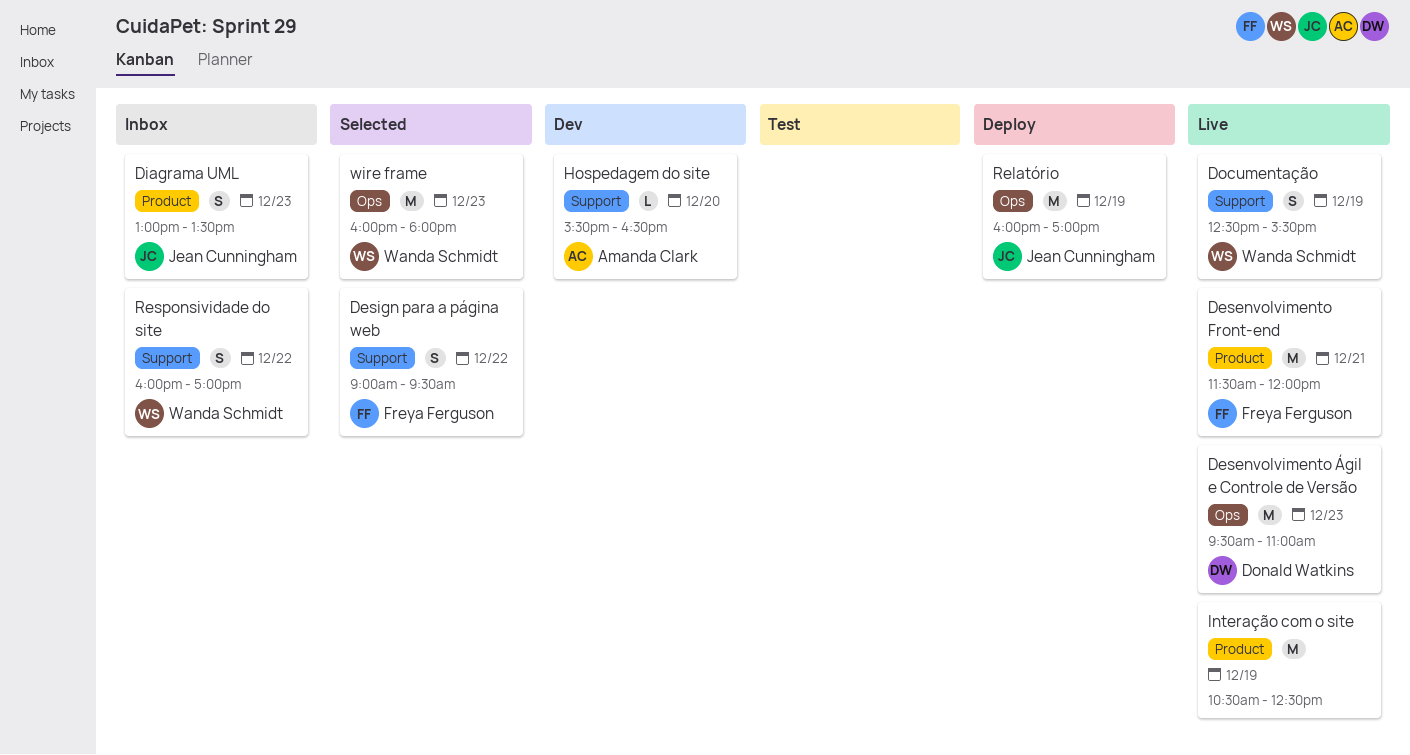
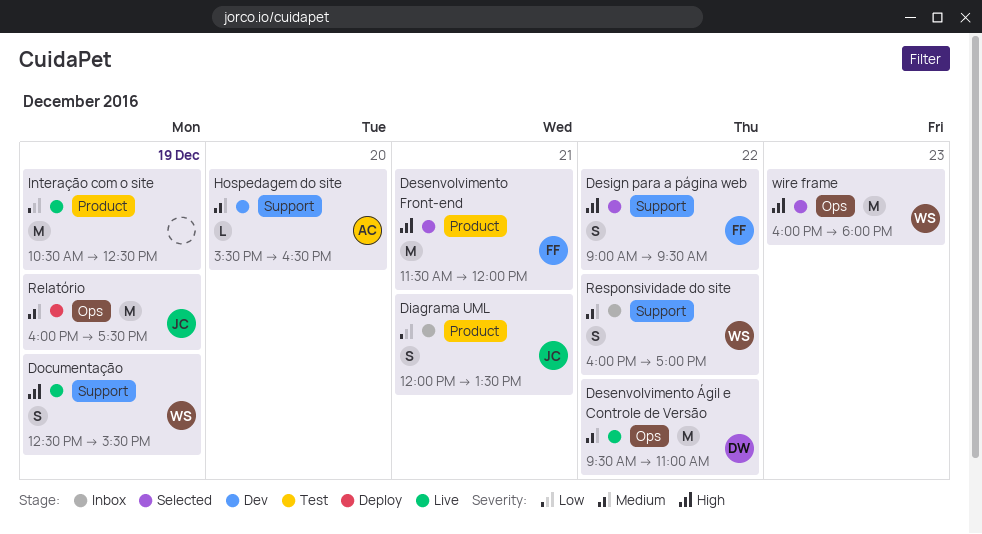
Desenvolvimento Front-end, status: Live -> Selected
Desenvolvimento Ágil e Controle de Versão, day: Dec 23 -> Dec 22
Diagrama UML, day: Dec 23 -> Dec 21
Diagrama UML, begins: 13:00 -> 12:00
Relatório, ends: 17:00 -> 17:30

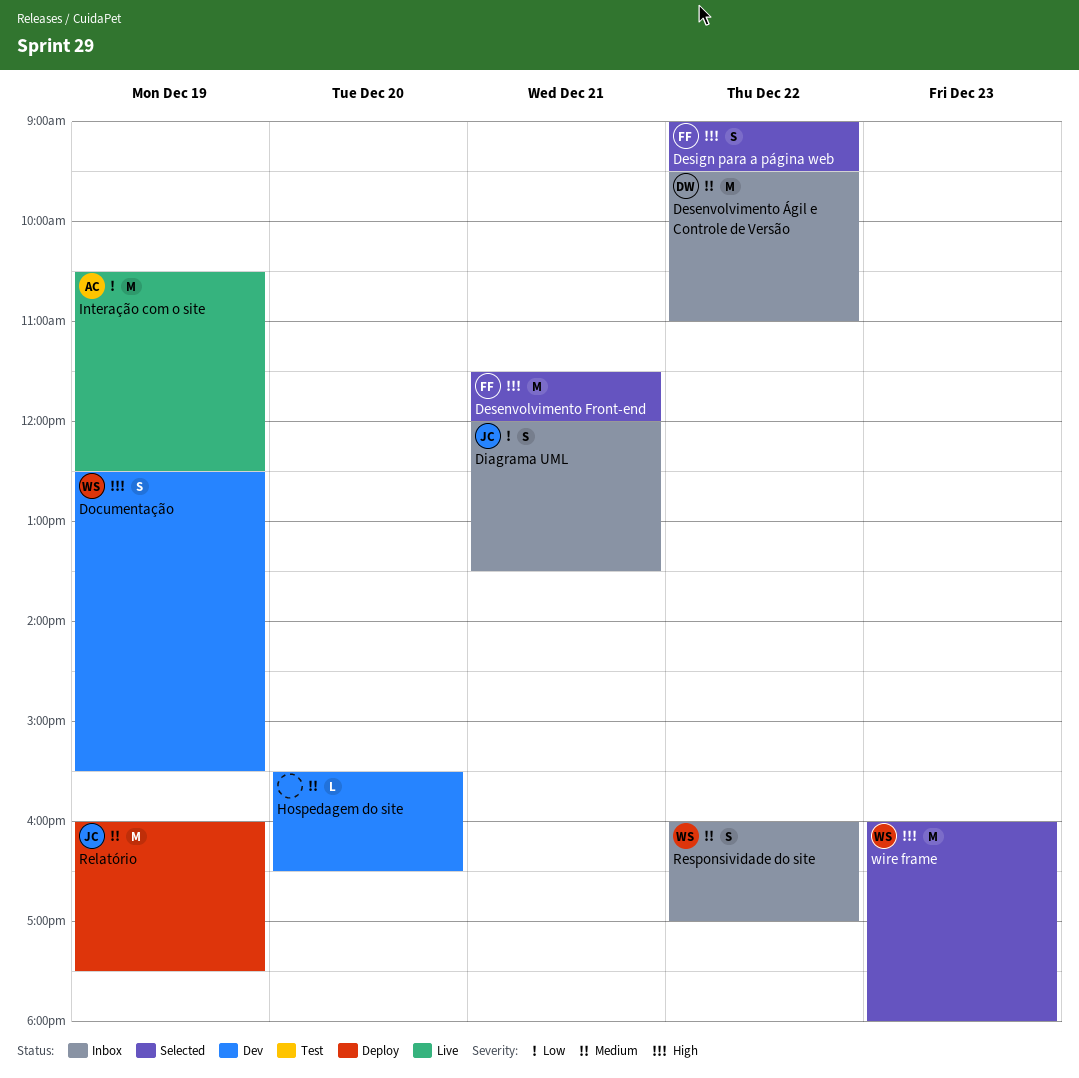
Desenvolvimento Ágil e Controle de Versão, status: Live -> Inbox
Documentação, status: Live -> Dev
Hospedagem do site, owner: AC -> none
Interação com o site, owner: none -> AC

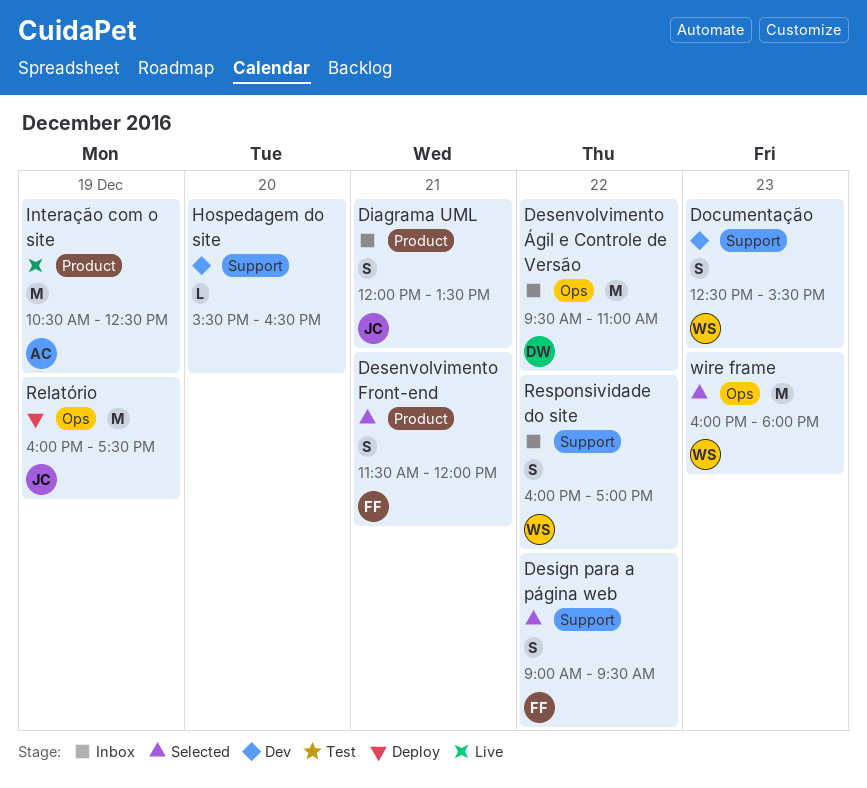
Desenvolvimento Front-end, estimate: M -> S
Documentação, day: Dec 19 -> Dec 23

